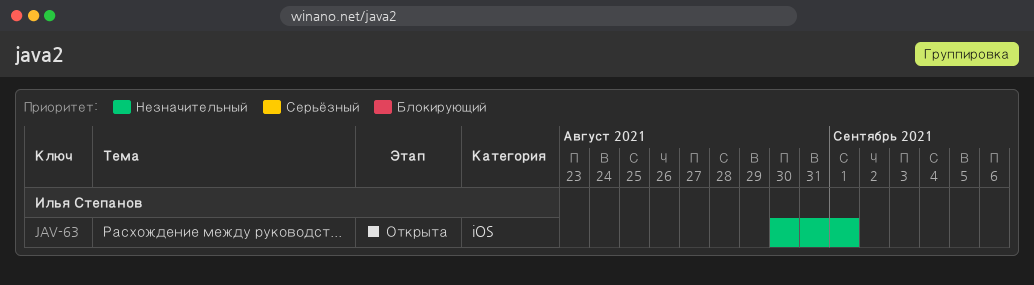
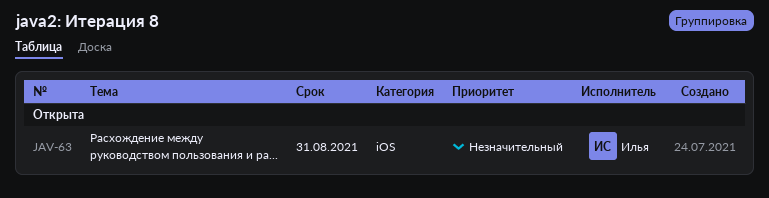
JAV-63, due: Sep 1 -> Aug 31

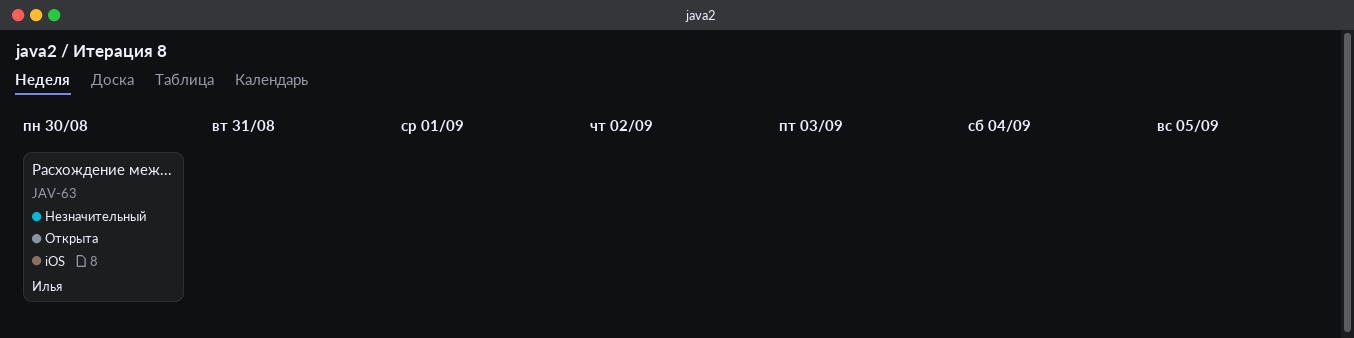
JAV-63, due: Aug 31 -> Aug 30

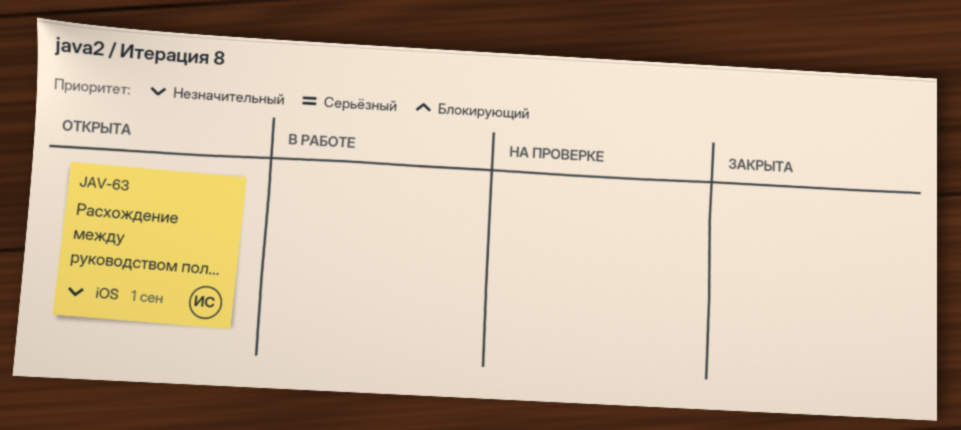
JAV-63, due: Aug 30 -> Sep 1

